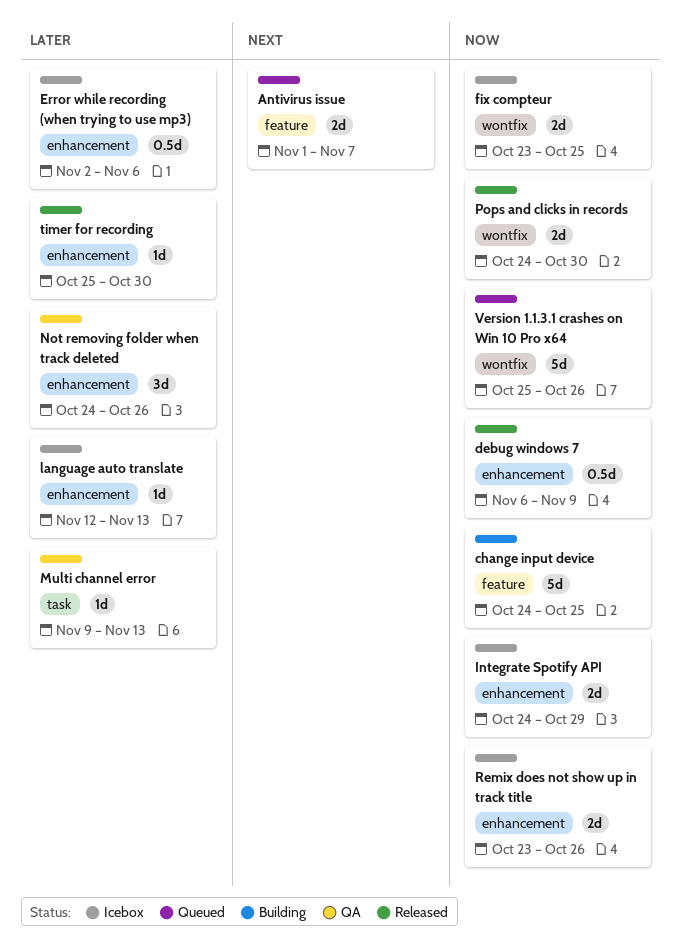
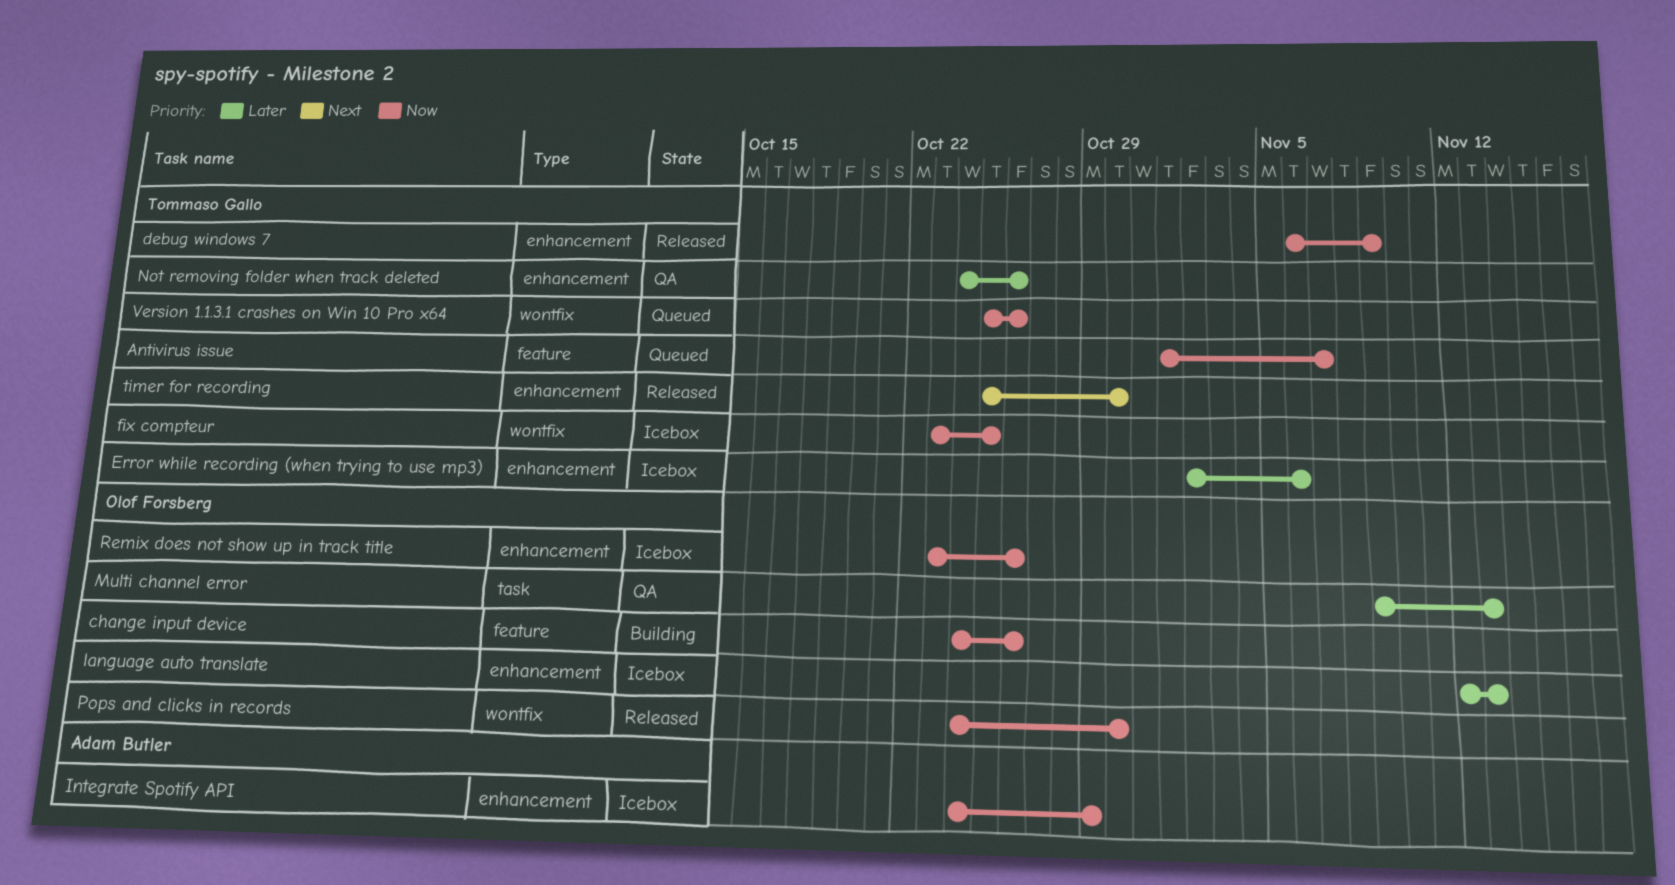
Antivirus issue, priority: Next -> Now
change input device, due: Oct 25 -> Oct 26
timer for recording, priority: Later -> Next

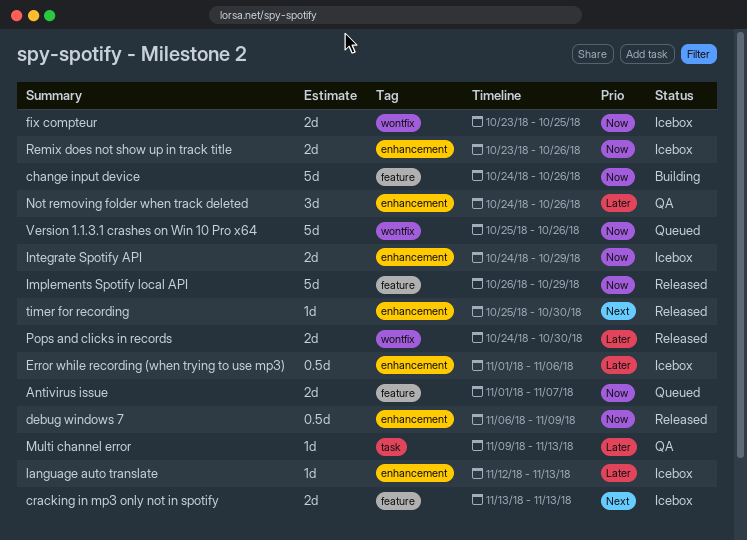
cracking in mp3 only not in spotify: none -> present
Error while recording (when trying to use mp3), start: Nov 2 -> Nov 1
Implements Spotify local API: none -> present
Pops and clicks in records, priority: Now -> Later

